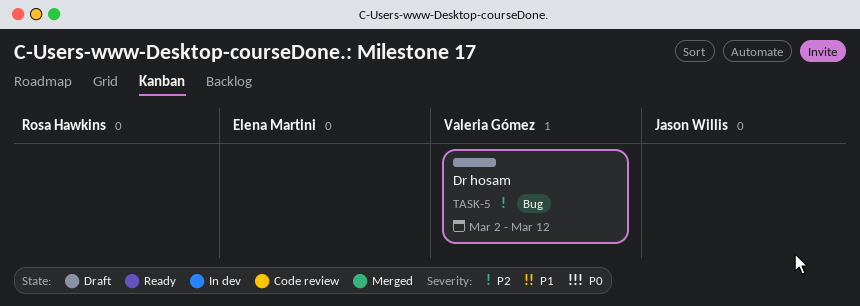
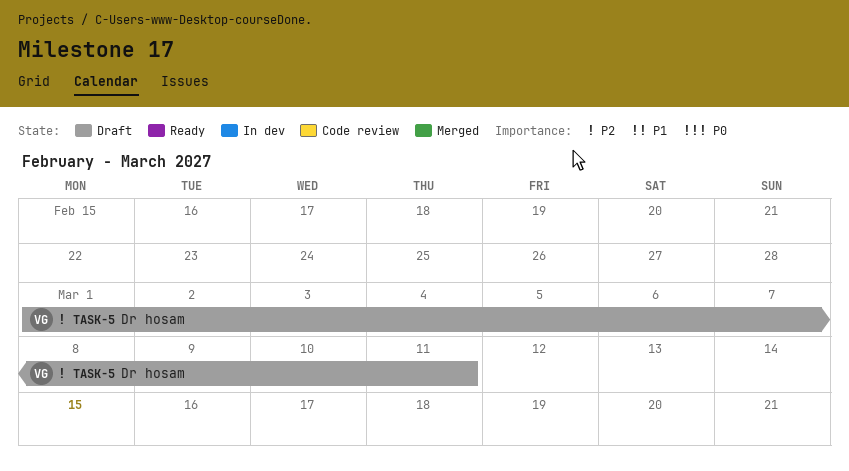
TASK-5, start: Mar 2 -> Mar 1
TASK-5, due: Mar 12 -> Mar 11

